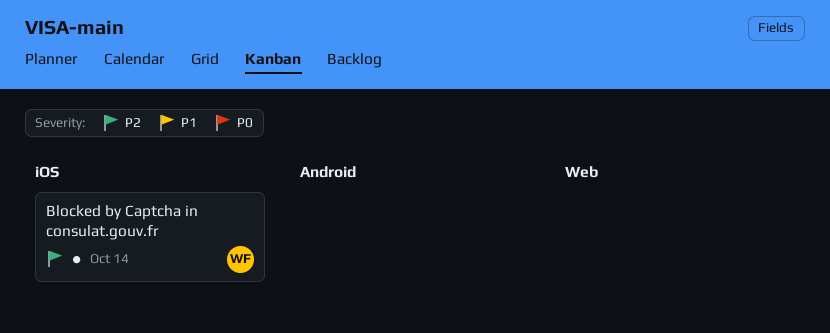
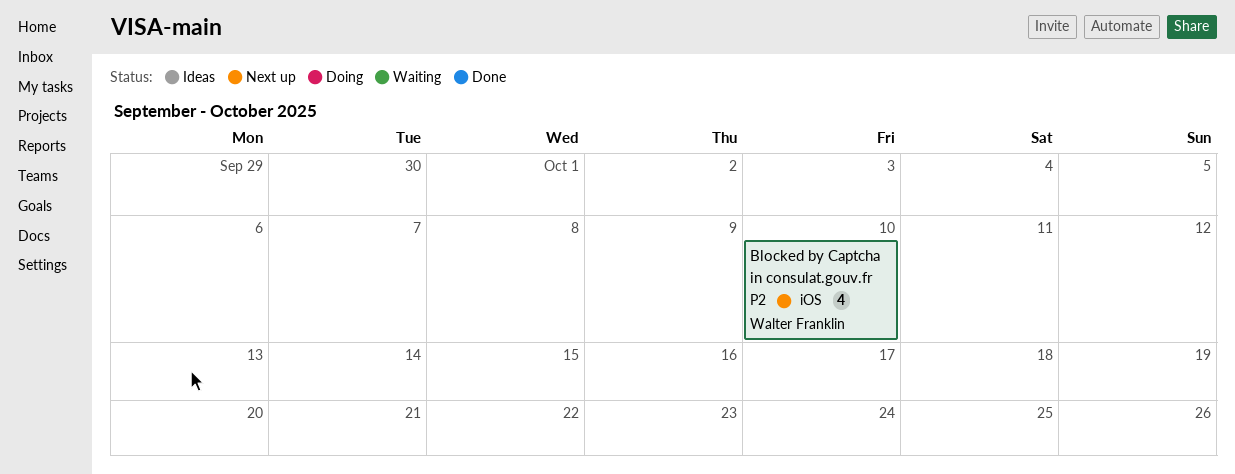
Blocked by Captcha in consulat.gouv.fr, estimate: 1 -> 4
Blocked by Captcha in consulat.gouv.fr, due: Oct 14 -> Oct 10

